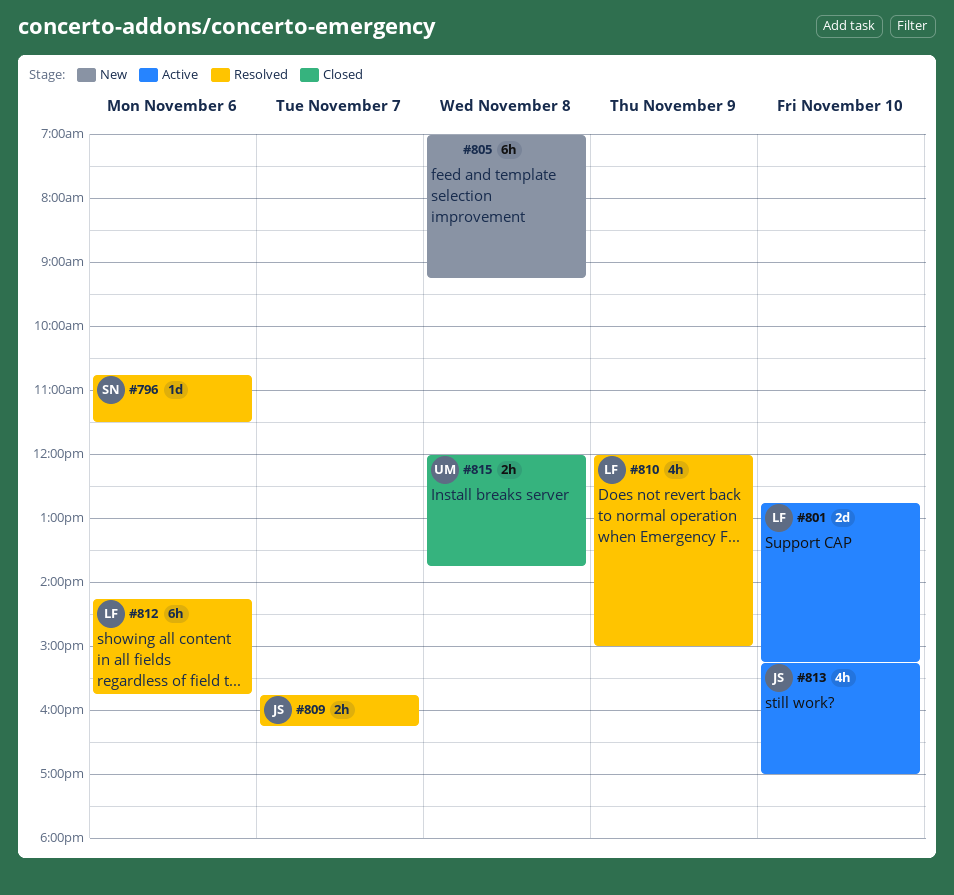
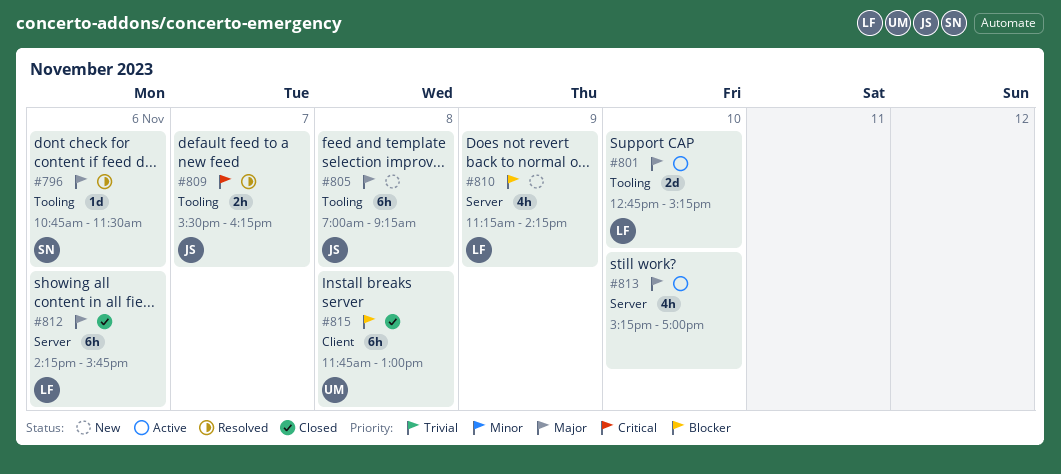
#805, owner: none -> JS
#809, begins: 15:45 -> 15:30
#810, status: Resolved -> New
#810, begins: 12:00 -> 11:15
#810, ends: 15:00 -> 14:15
#812, status: Resolved -> Closed
#813, owner: JS -> none
#815, estimate: 2h -> 6h
#815, begins: 12:00 -> 11:45
#815, ends: 13:45 -> 13:00

